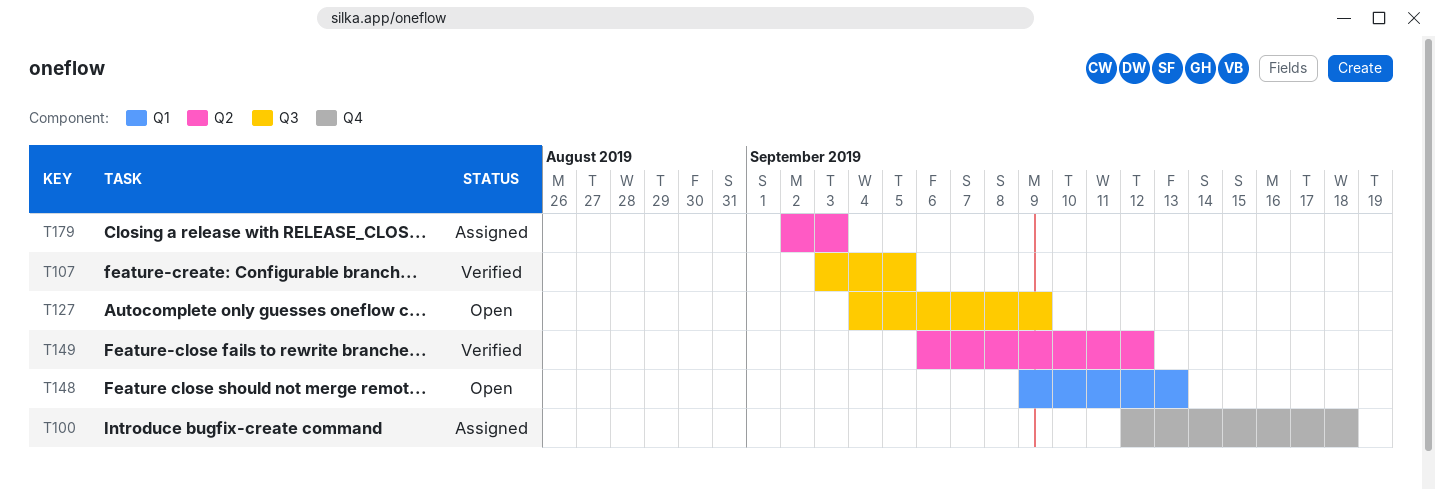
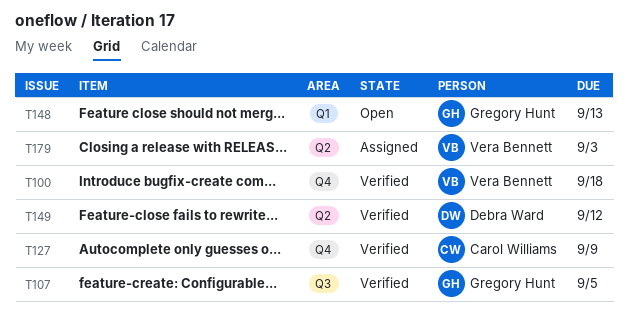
T100, status: Assigned -> Verified
T127, status: Open -> Verified
T127, label: Q3 -> Q4

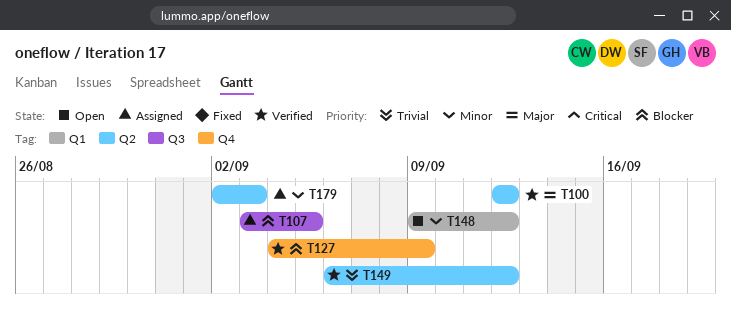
T100, label: Q4 -> Q2
T100, due: Sep 18 -> Sep 12
T107, status: Verified -> Assigned
T148, due: Sep 13 -> Sep 12

